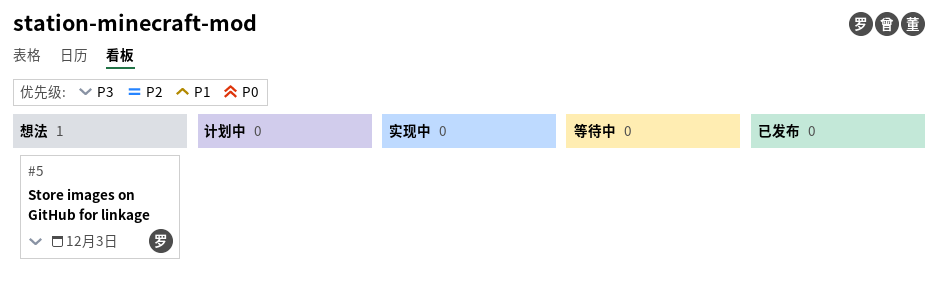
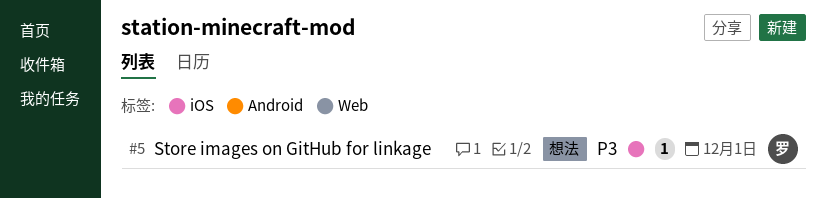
#5, due: Dec 3 -> Dec 1

